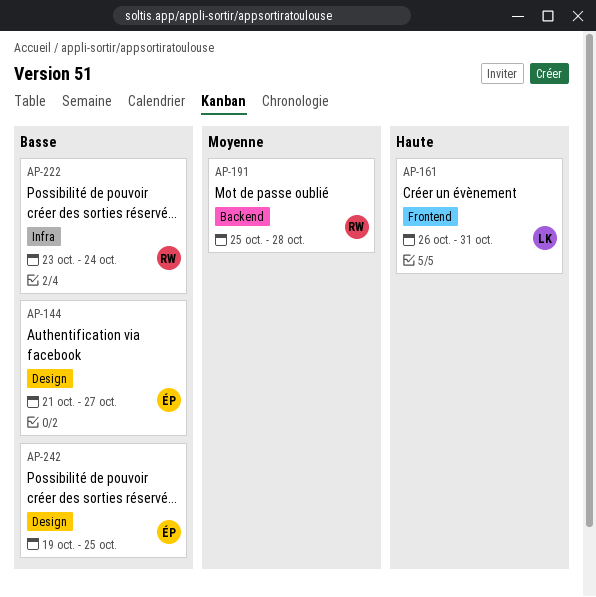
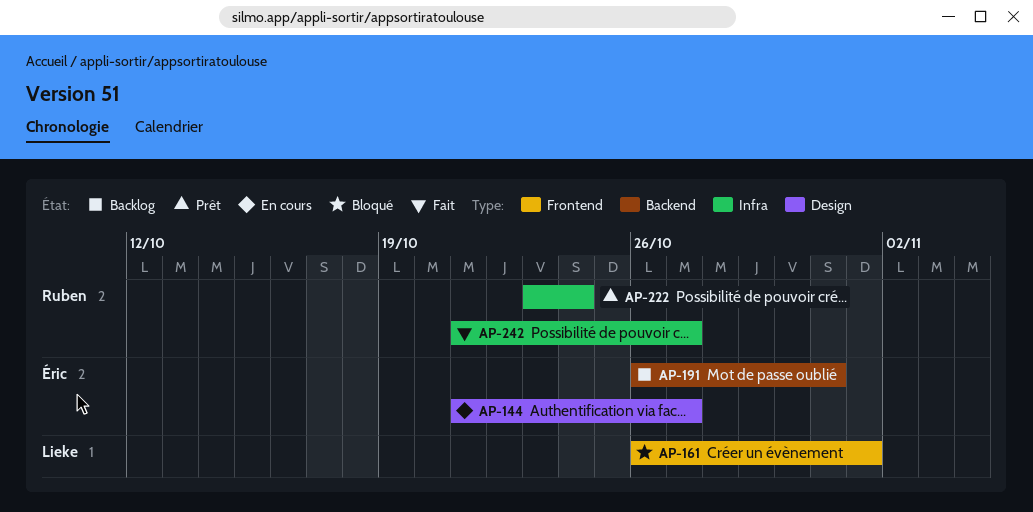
AP-161, due: Oct 31 -> Nov 1
AP-191, owner: Ruben -> Éric
AP-191, start: Oct 25 -> Oct 26
AP-191, due: Oct 28 -> Oct 31
AP-242, owner: Éric -> Ruben
AP-242, label: Design -> Infra
AP-242, start: Oct 19 -> Oct 21
AP-242, due: Oct 25 -> Oct 27

